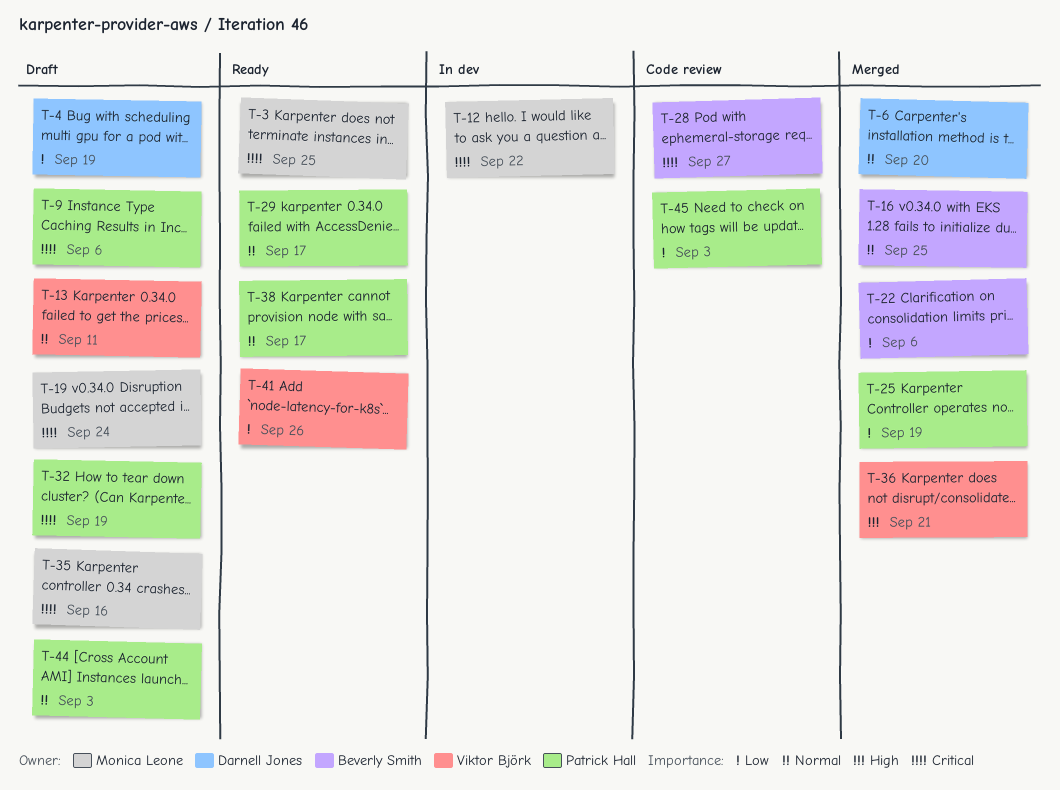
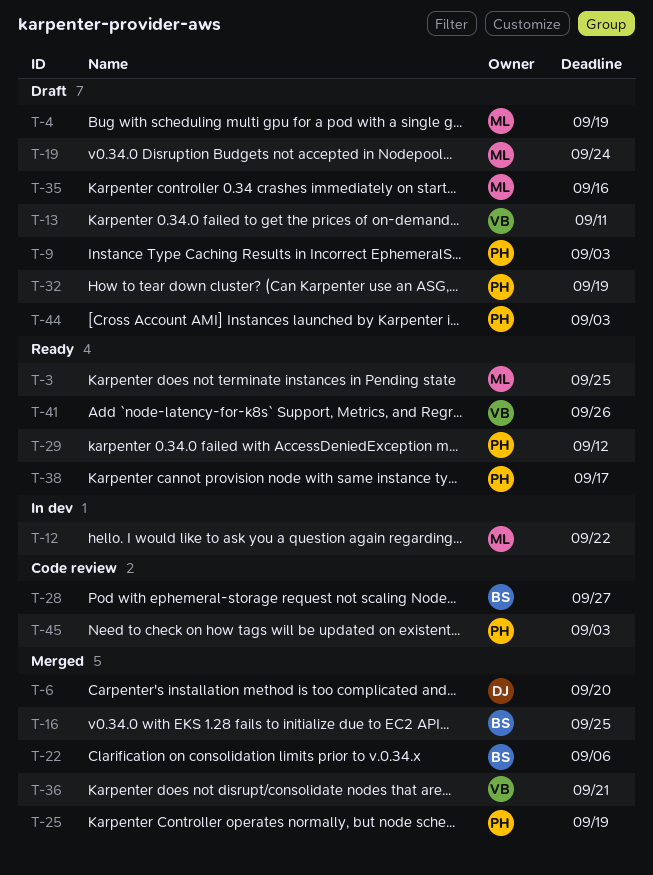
T-4, owner: Darnell Jones -> Monica Leone
T-9, due: Sep 6 -> Sep 3
T-29, due: Sep 17 -> Sep 12

